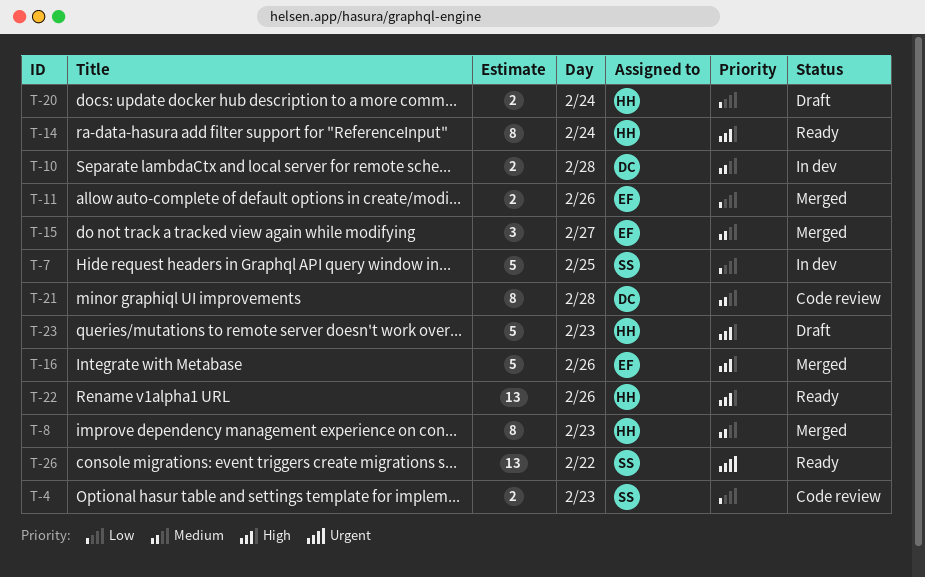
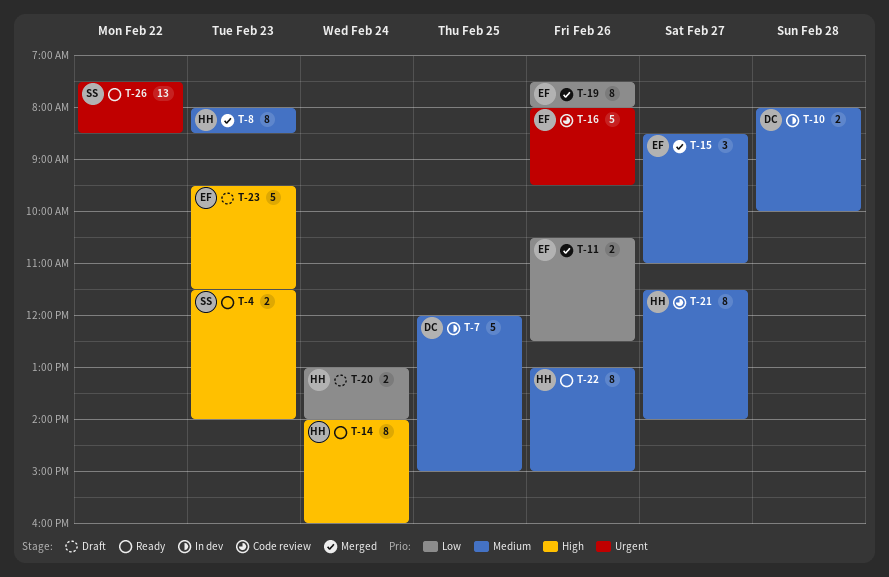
T-4, status: Code review -> Ready
T-4, priority: Low -> High
T-7, owner: SS -> DC
T-7, priority: Low -> Medium
T-16, status: Merged -> Code review
T-16, priority: High -> Urgent
T-19: none -> present
T-21, owner: DC -> HH
T-21, day: Feb 28 -> Feb 27
T-22, priority: High -> Medium
T-22, estimate: 13 -> 8
T-23, owner: HH -> EF

